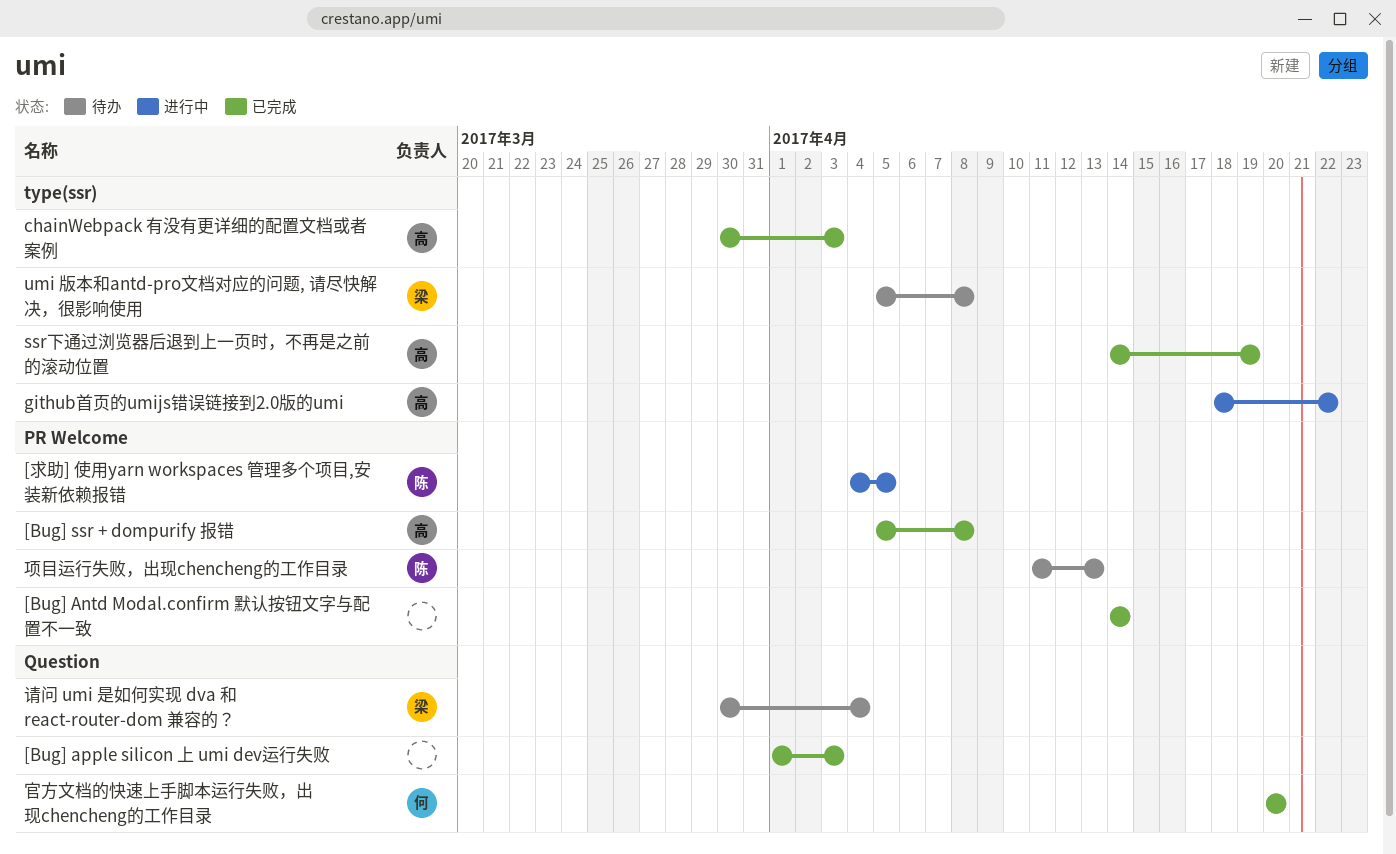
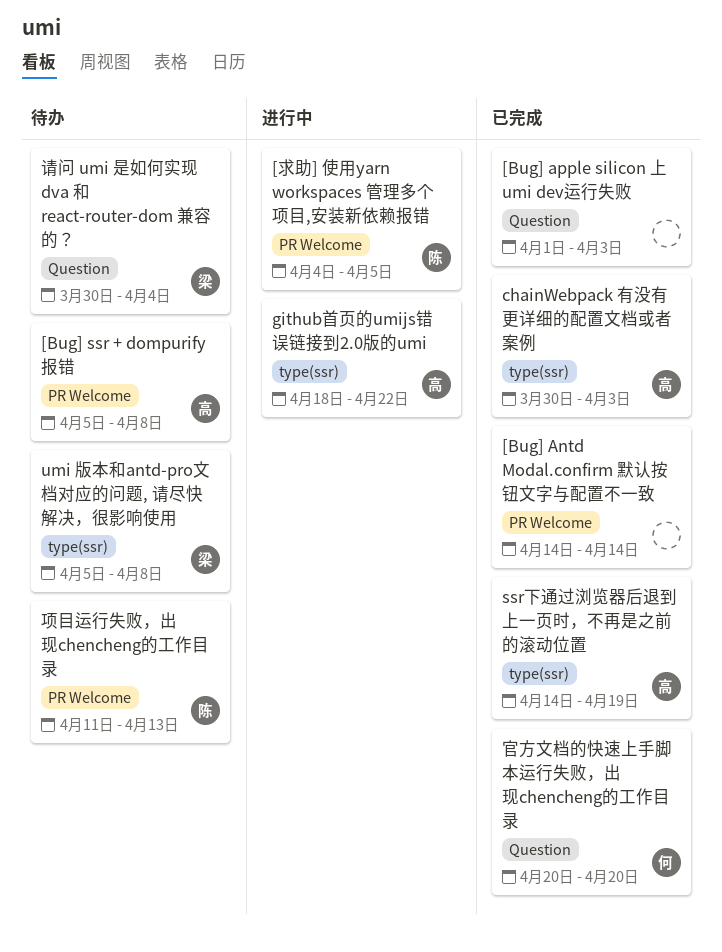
[Bug] ssr + dompurify 报错, status: 已完成 -> 待办

